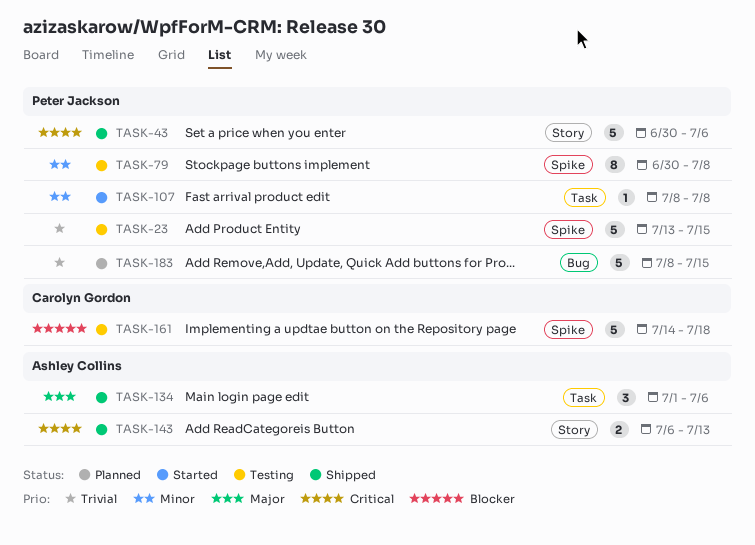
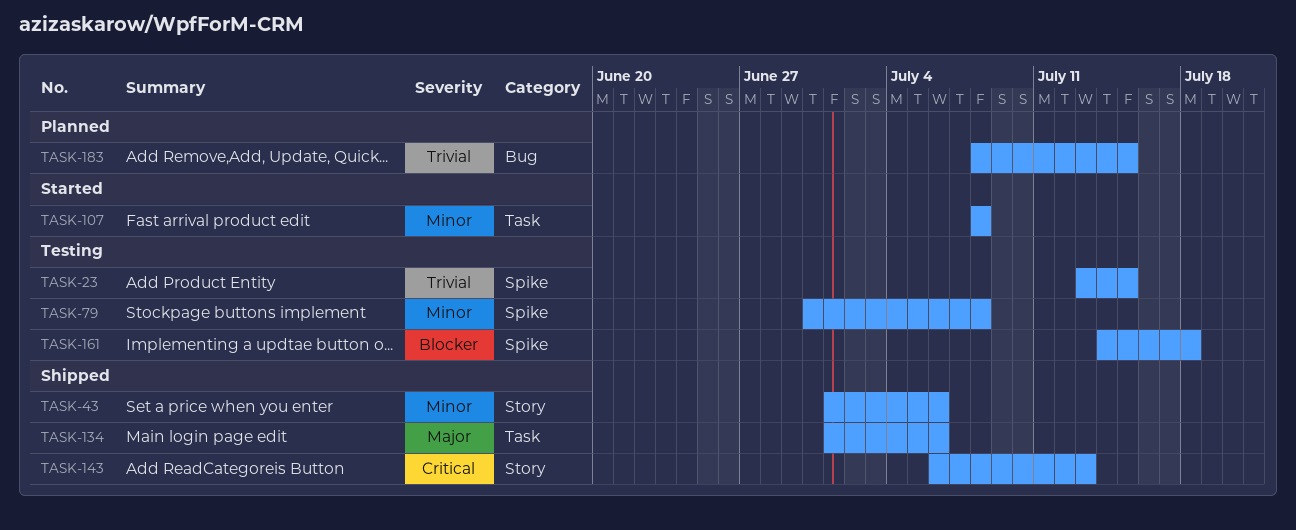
TASK-43, priority: Critical -> Minor
TASK-43, start: Jun 30 -> Jul 1

